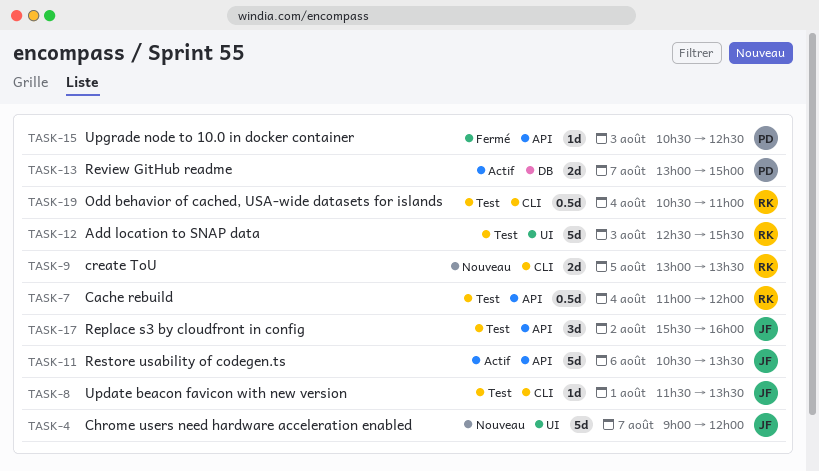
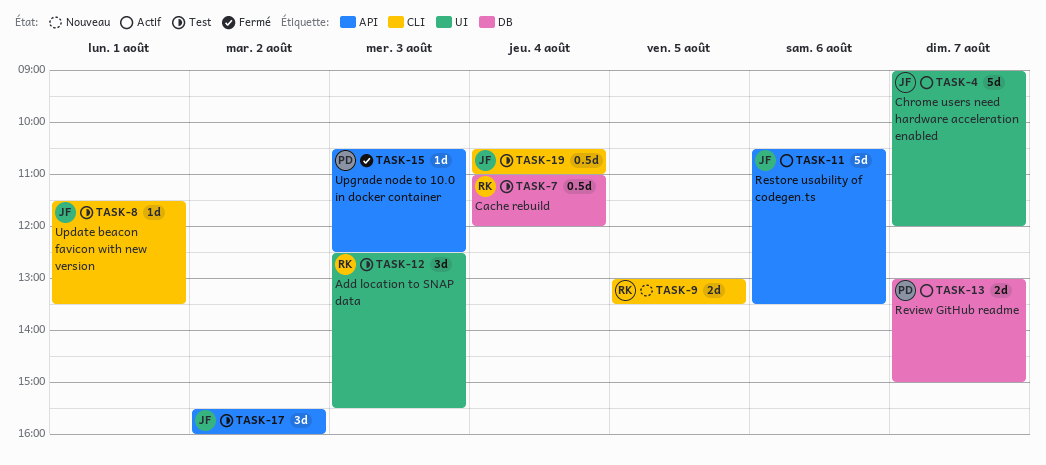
TASK-4, status: Nouveau -> Actif
TASK-7, label: API -> DB
TASK-12, estimate: 5d -> 3d
TASK-19, owner: RK -> JF

